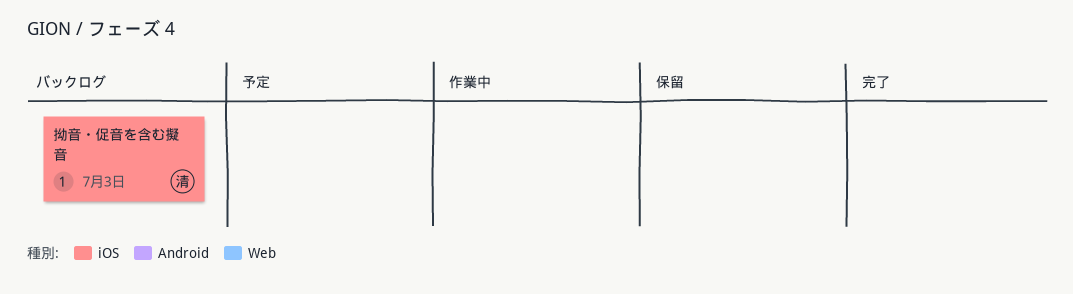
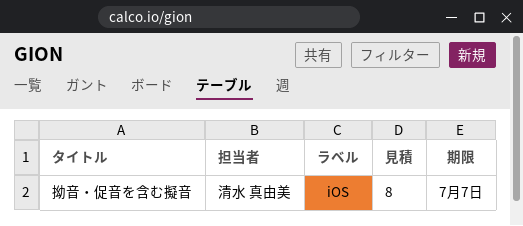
拗音・促音を含む擬音, estimate: 1 -> 8
拗音・促音を含む擬音, due: Jul 3 -> Jul 7

